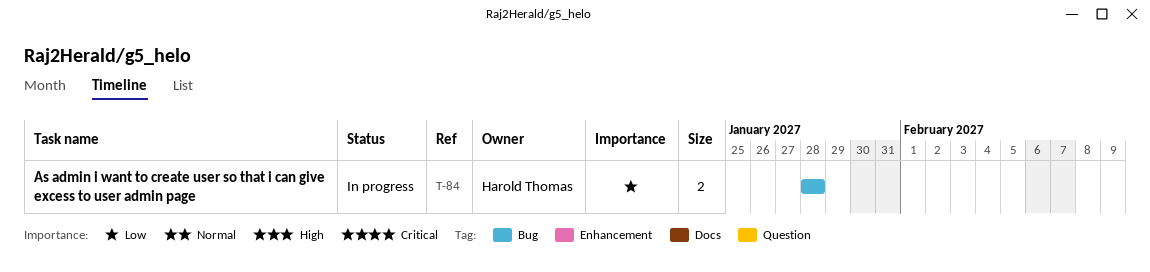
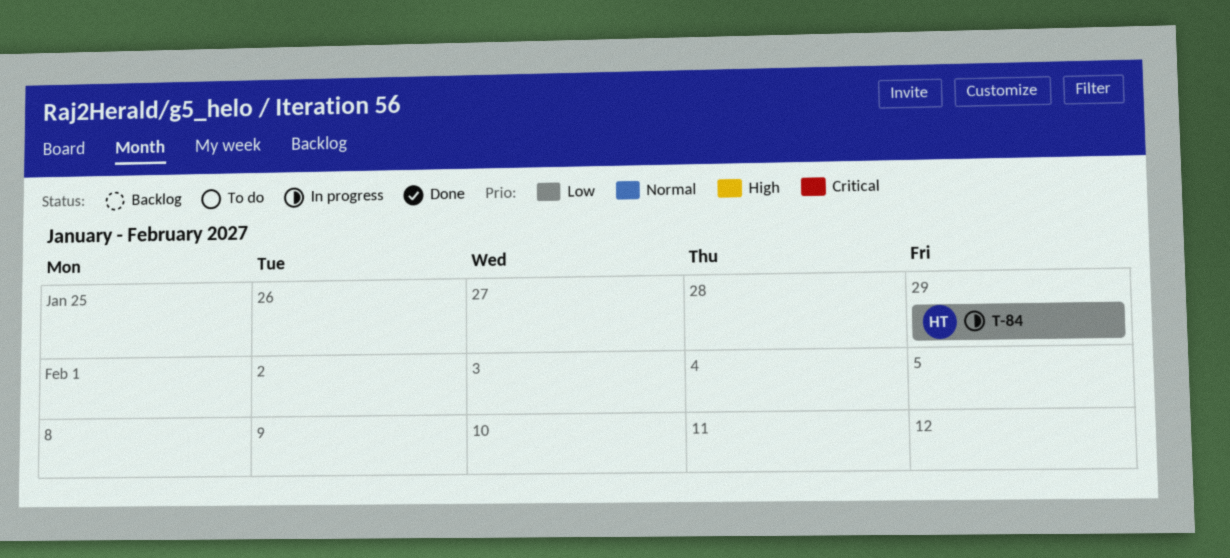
T-84, start: Jan 28 -> Jan 29
T-84, due: Jan 28 -> Jan 29

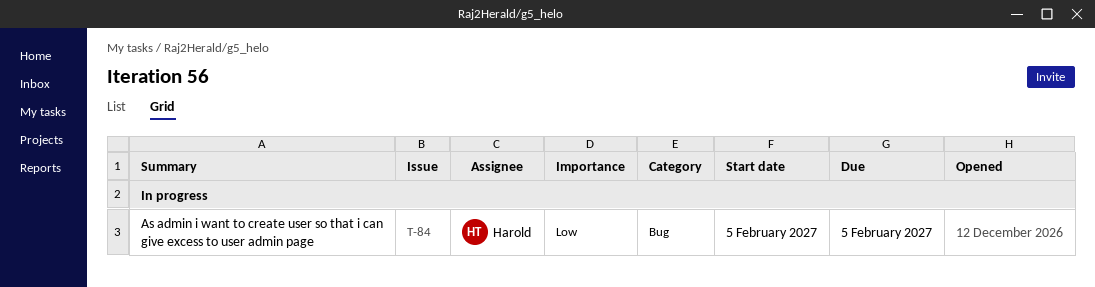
T-84, start: Jan 29 -> Feb 5
T-84, due: Jan 29 -> Feb 5

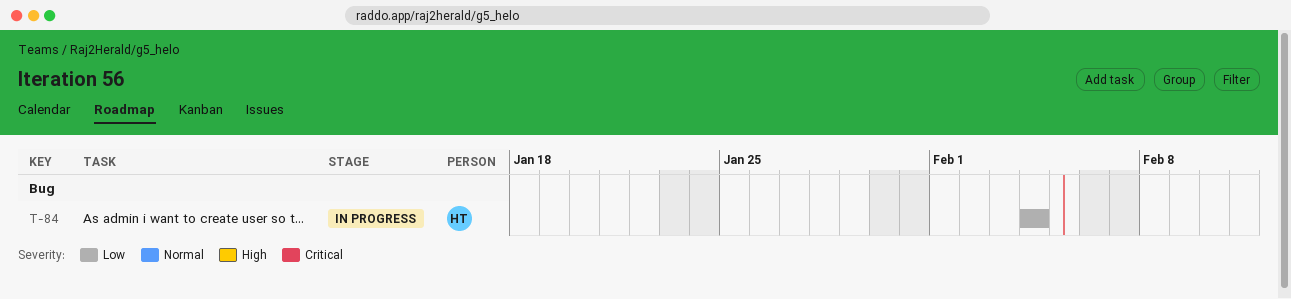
T-84, start: Feb 5 -> Feb 4
T-84, due: Feb 5 -> Feb 4

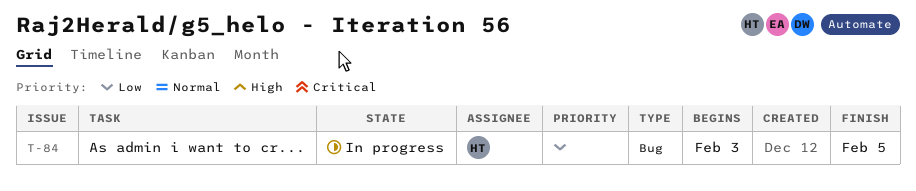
T-84, start: Feb 4 -> Feb 3
T-84, due: Feb 4 -> Feb 5

